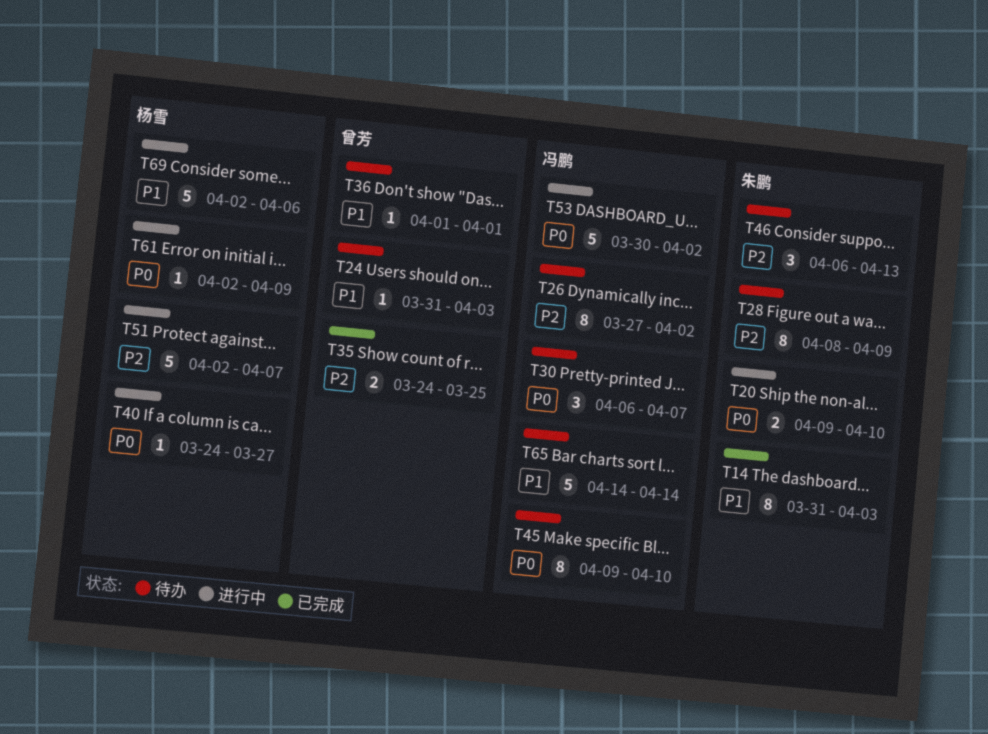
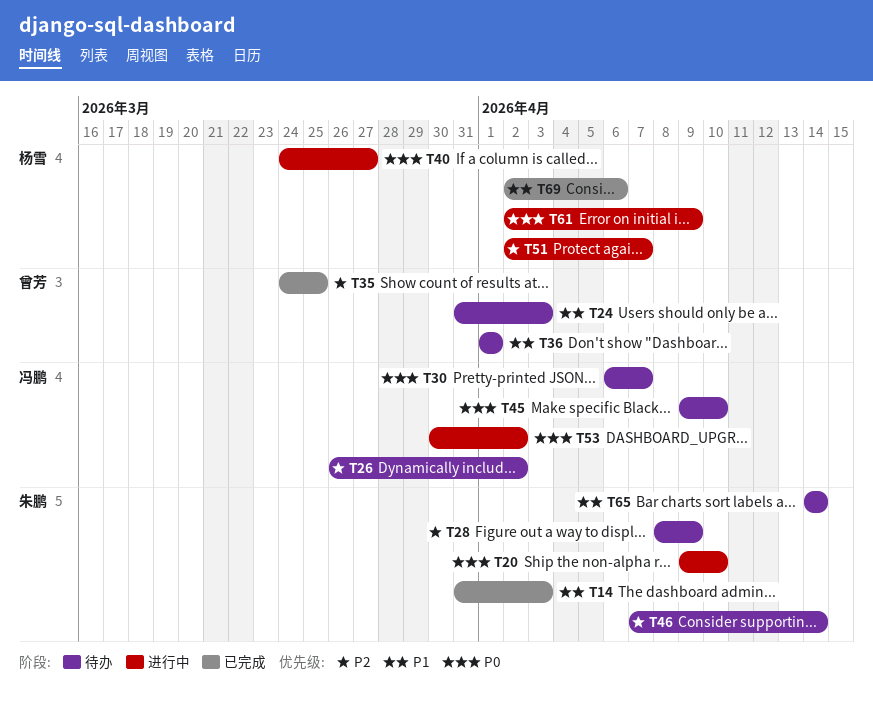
T26, start: Mar 27 -> Mar 26
T46, start: Apr 6 -> Apr 7
T46, due: Apr 13 -> Apr 14
T65, owner: 冯鹏 -> 朱鹏
T69, status: 进行中 -> 已完成

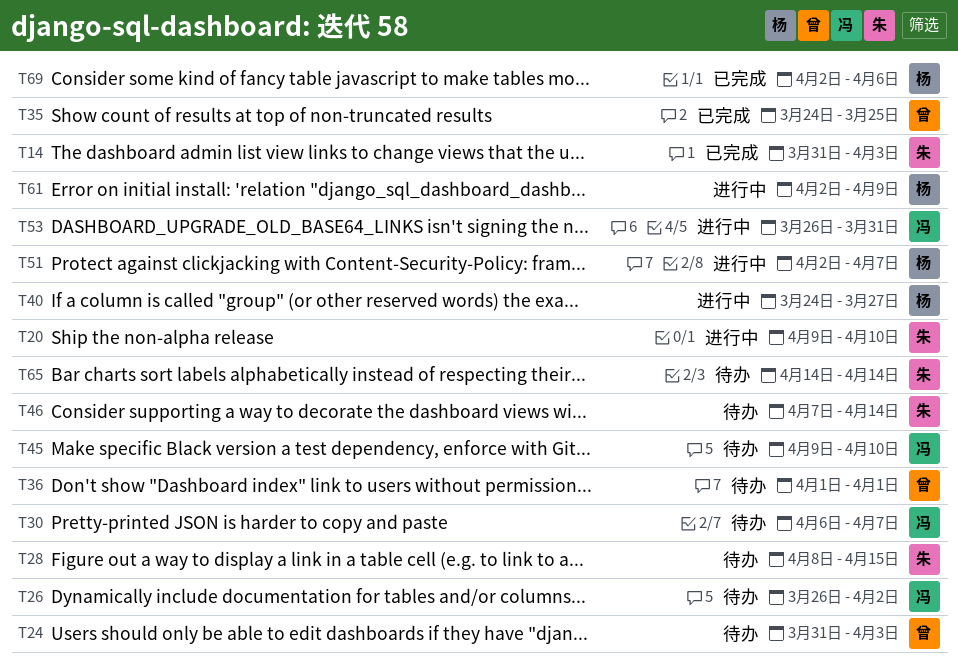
T28, due: Apr 9 -> Apr 15
T53, start: Mar 30 -> Mar 26
T53, due: Apr 2 -> Mar 31

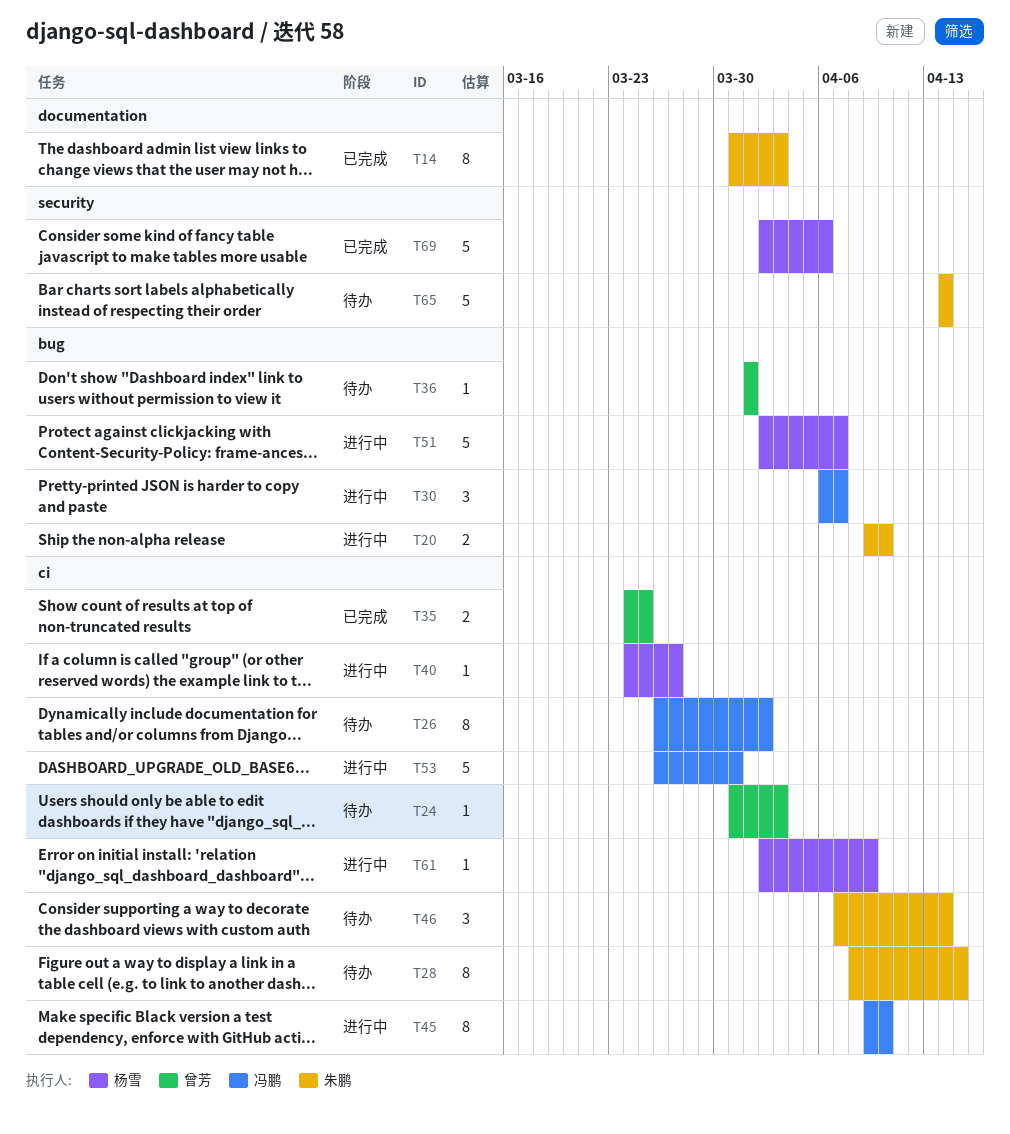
T30, status: 待办 -> 进行中
T45, status: 待办 -> 进行中

